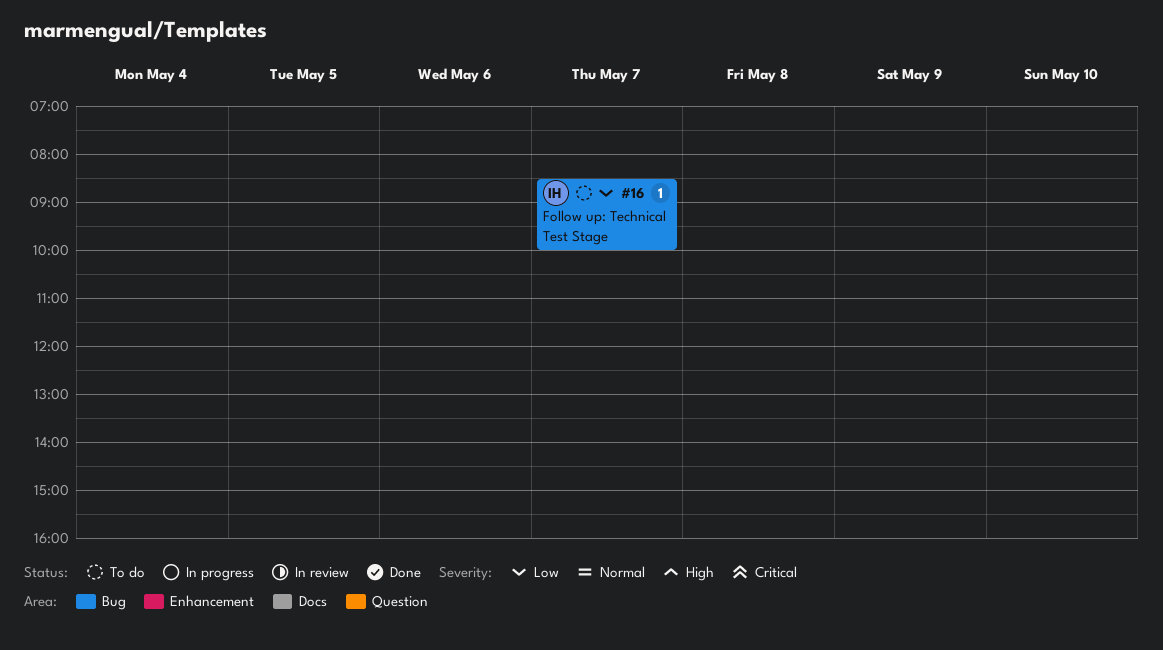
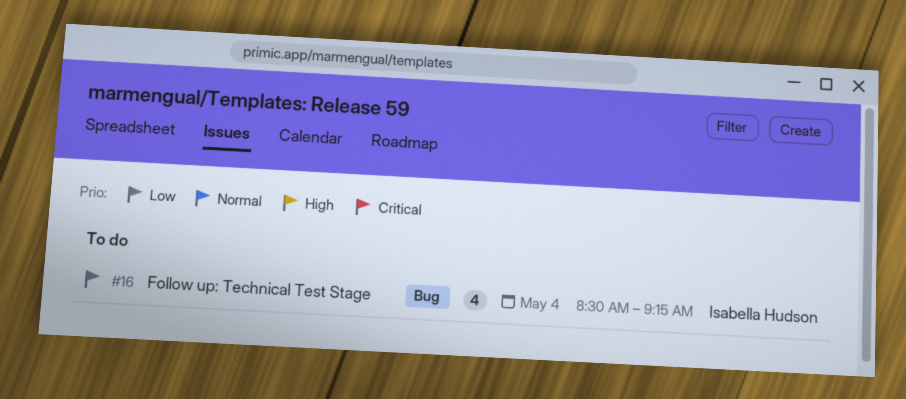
#16, estimate: 1 -> 4
#16, day: May 7 -> May 4
#16, ends: 10:00 -> 09:15

